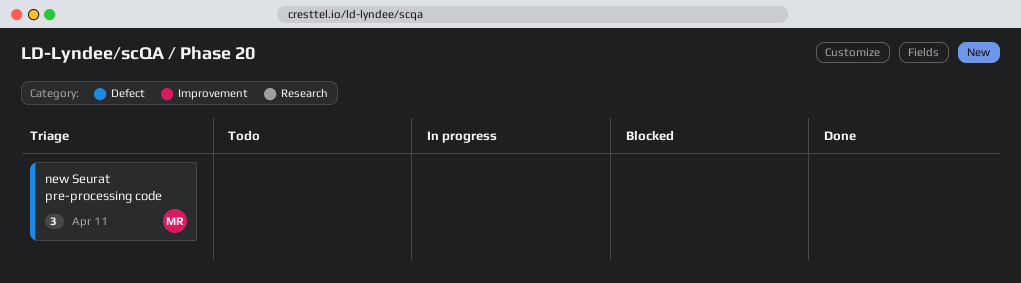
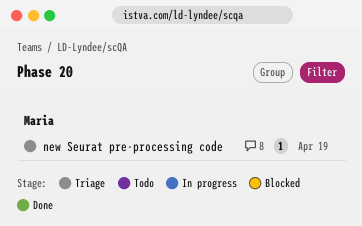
new Seurat pre-processing code, estimate: 3 -> 1
new Seurat pre-processing code, due: Apr 11 -> Apr 19

